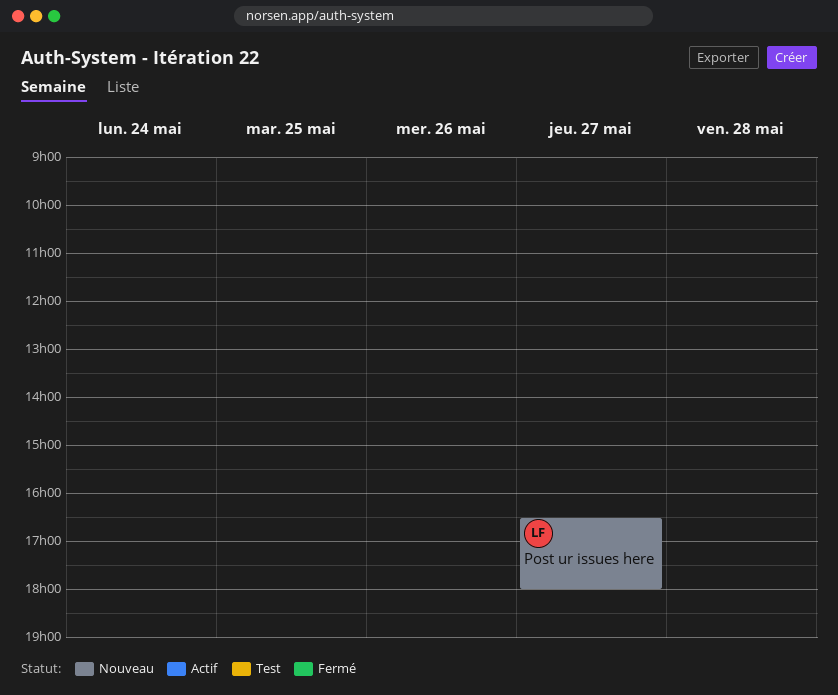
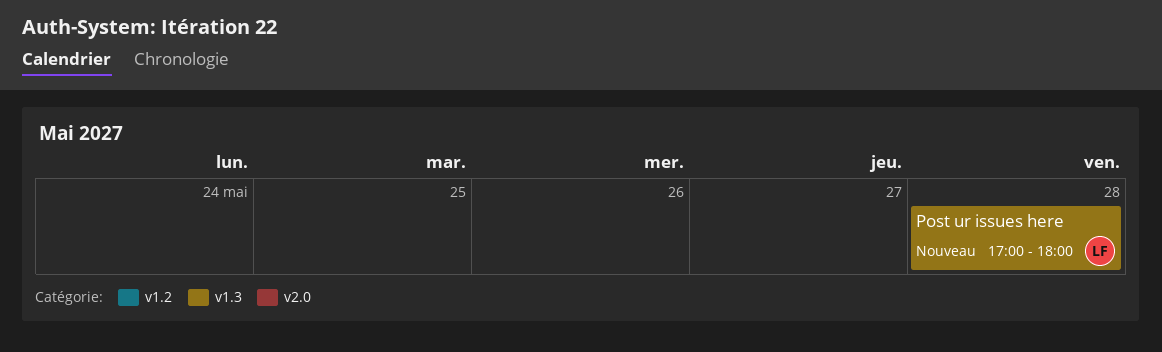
Post ur issues here, day: May 27 -> May 28
Post ur issues here, begins: 16:30 -> 17:00

